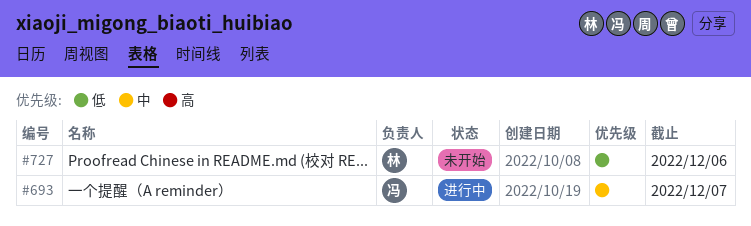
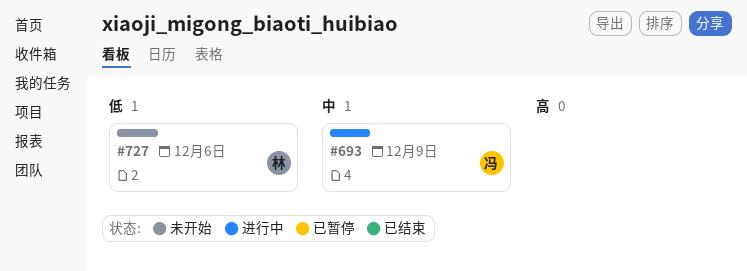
#693, due: Dec 7 -> Dec 9

